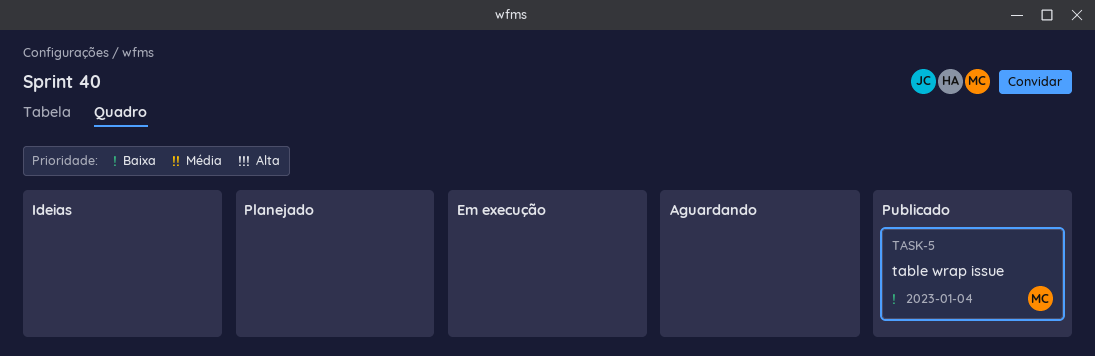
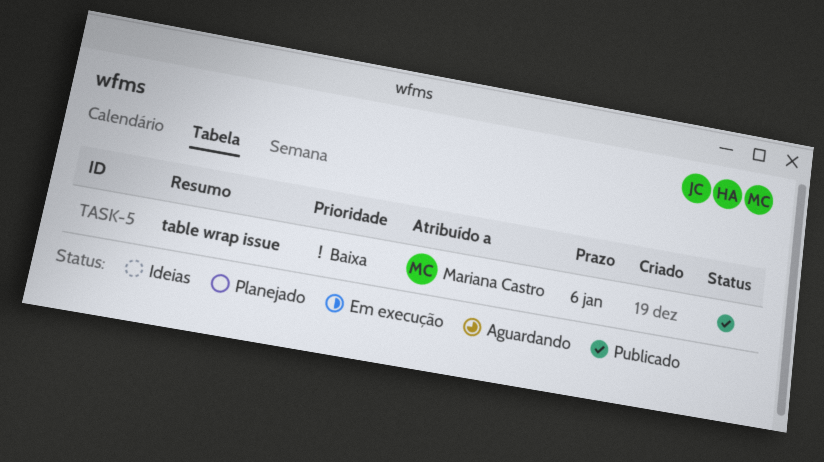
TASK-5, due: Jan 4 -> Jan 6

